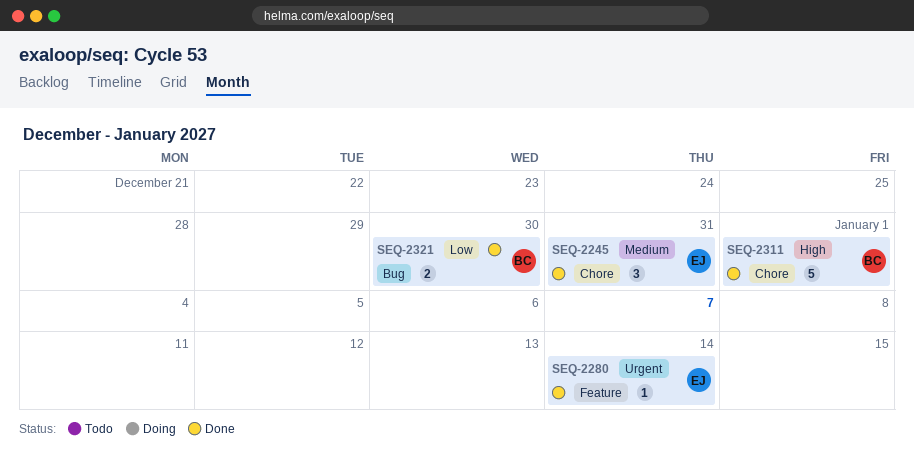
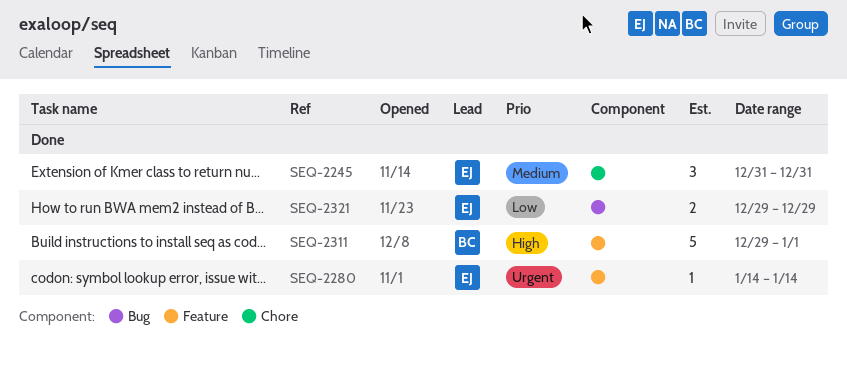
SEQ-2311, label: Chore -> Feature
SEQ-2321, owner: BC -> EJ
SEQ-2321, due: Dec 30 -> Dec 29

